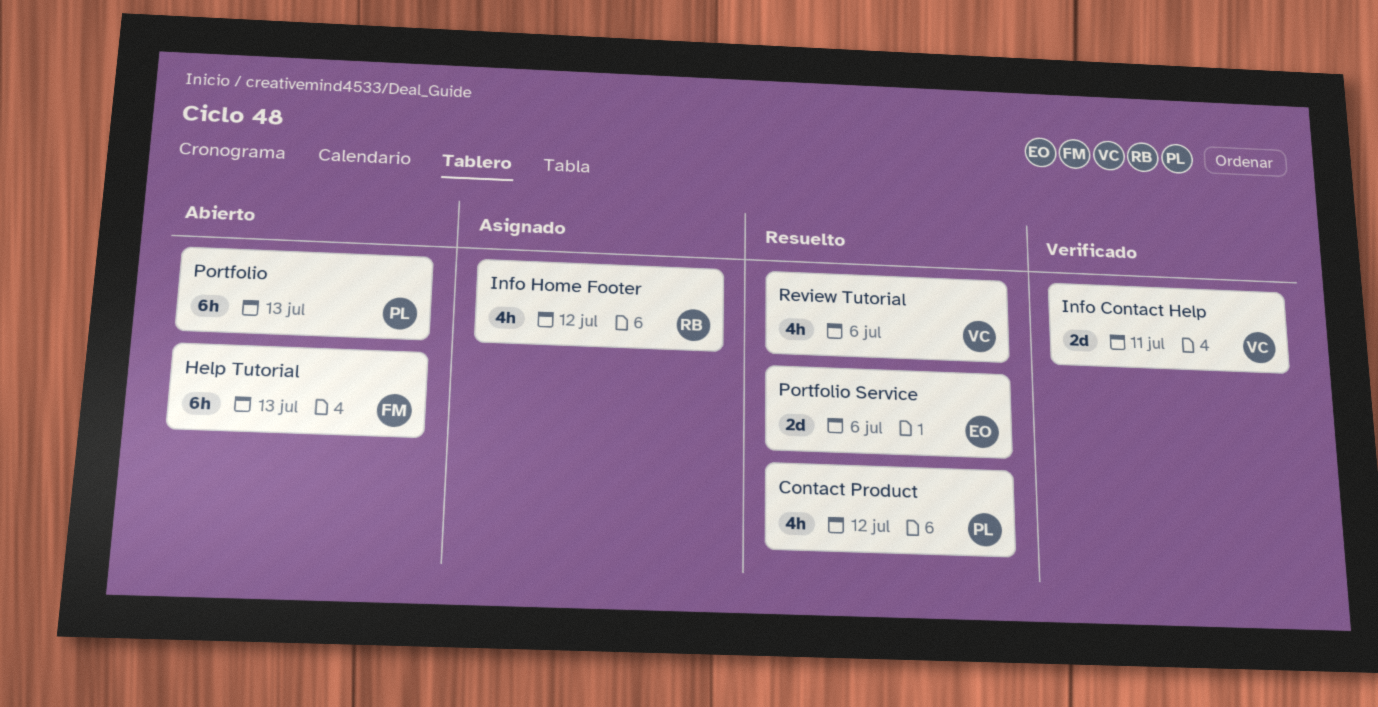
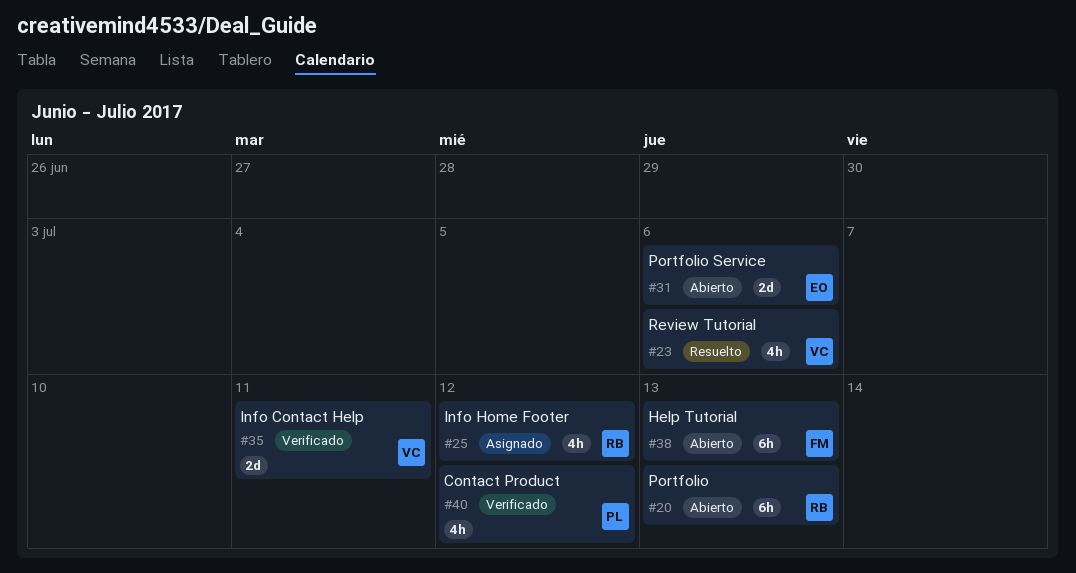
Contact Product, status: Resuelto -> Verificado
Portfolio, owner: PL -> RB
Portfolio Service, status: Resuelto -> Abierto

